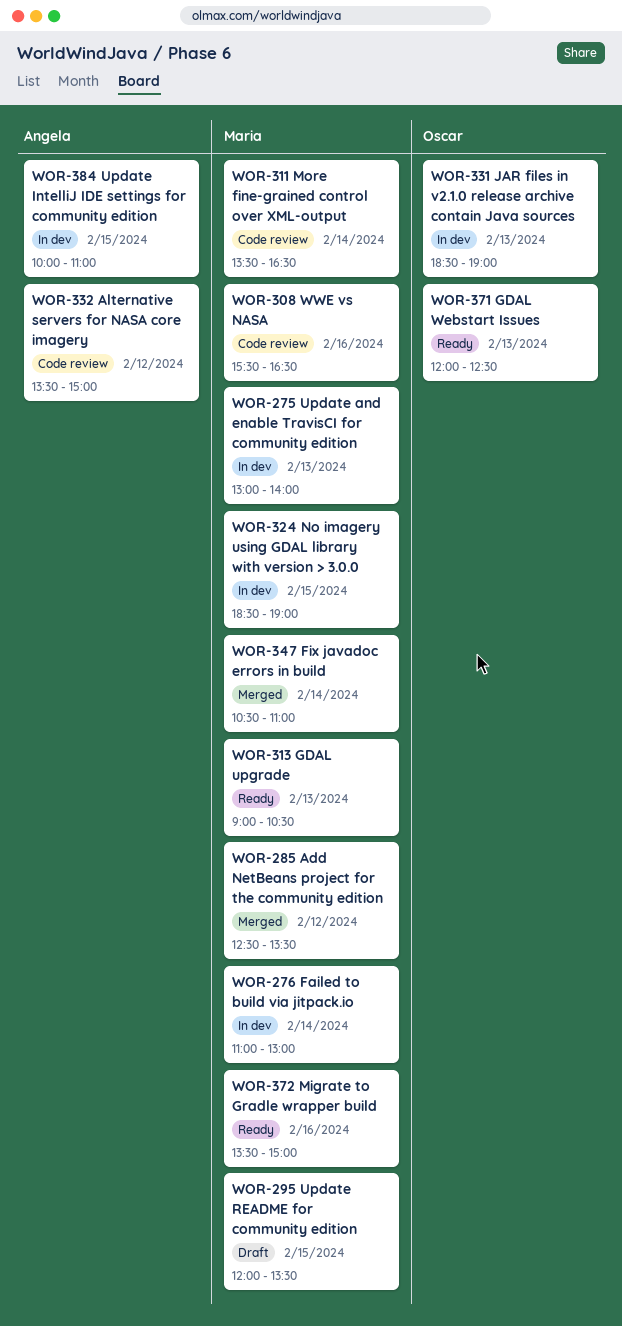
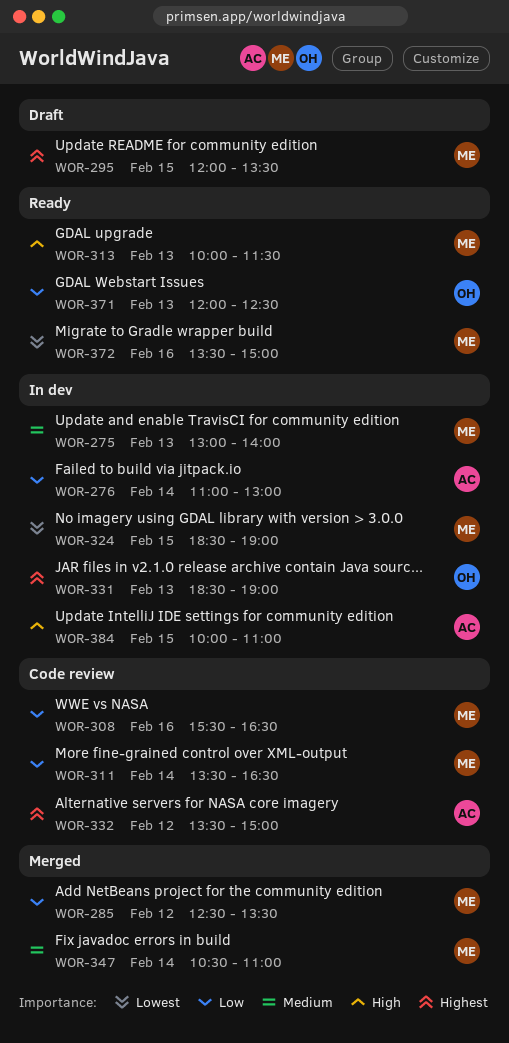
WOR-276, owner: Maria -> Angela
WOR-313, begins: 09:00 -> 10:00
WOR-313, ends: 10:30 -> 11:30

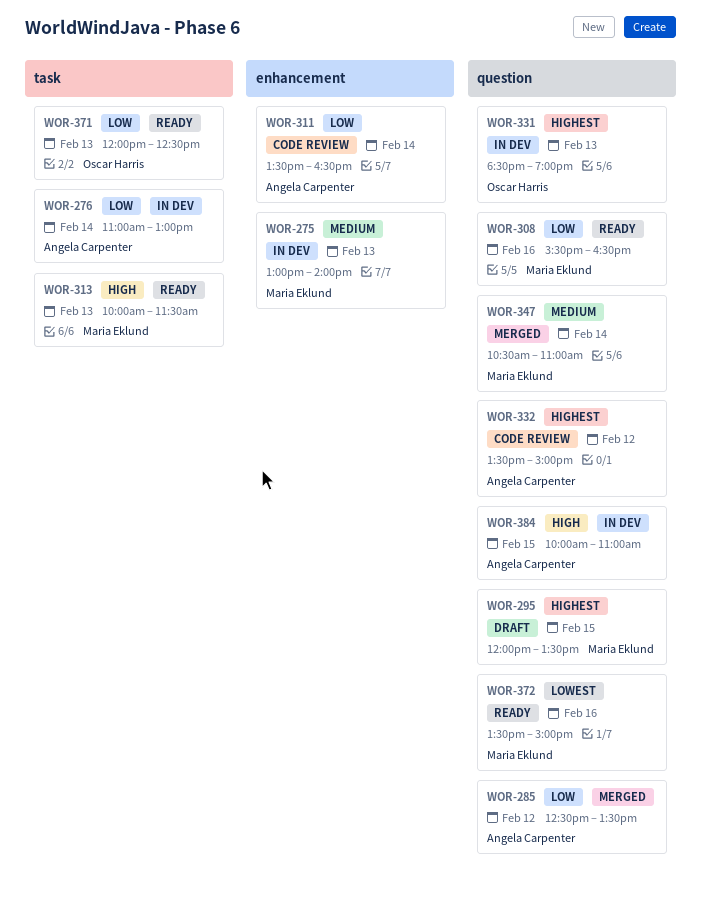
WOR-285, owner: Maria Eklund -> Angela Carpenter
WOR-308, status: Code review -> Ready
WOR-311, owner: Maria Eklund -> Angela Carpenter
WOR-324: present -> none

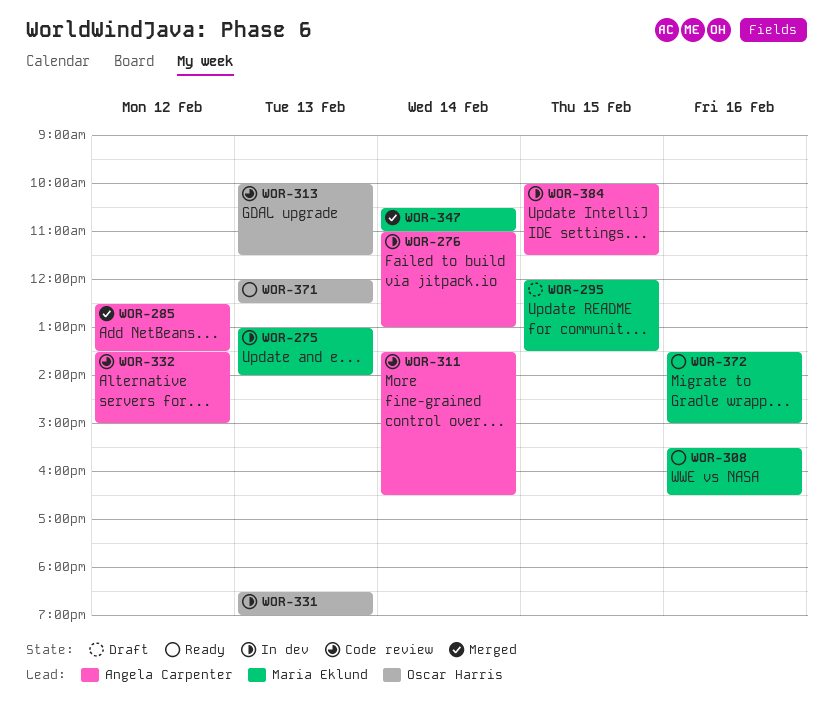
WOR-313, status: Ready -> Code review
WOR-313, owner: Maria Eklund -> Oscar Harris
WOR-384, ends: 11:00 -> 11:30

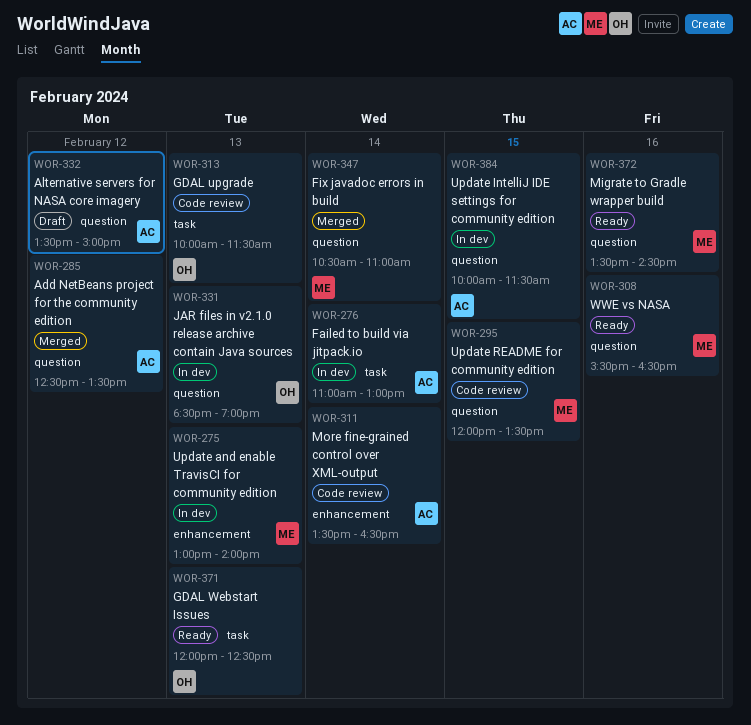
WOR-295, status: Draft -> Code review
WOR-332, status: Code review -> Draft
WOR-372, ends: 15:00 -> 14:30

